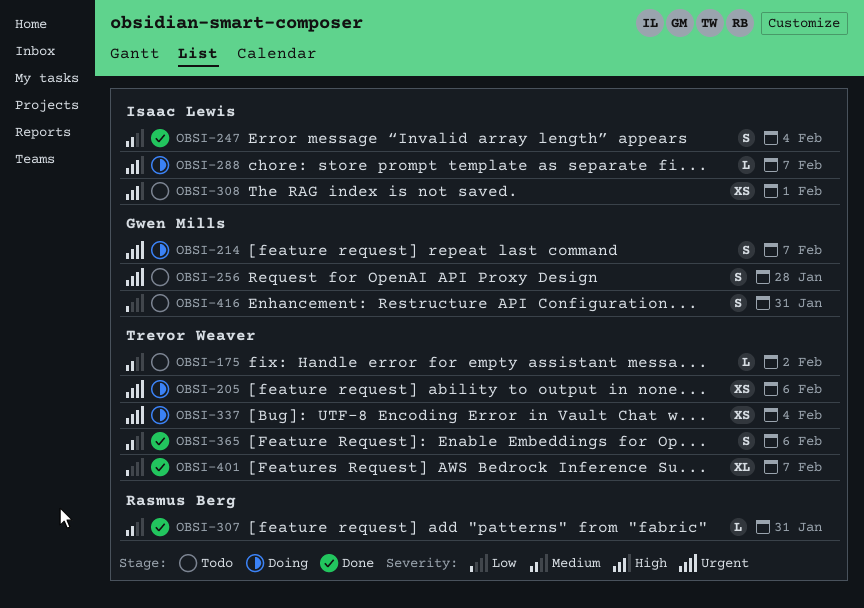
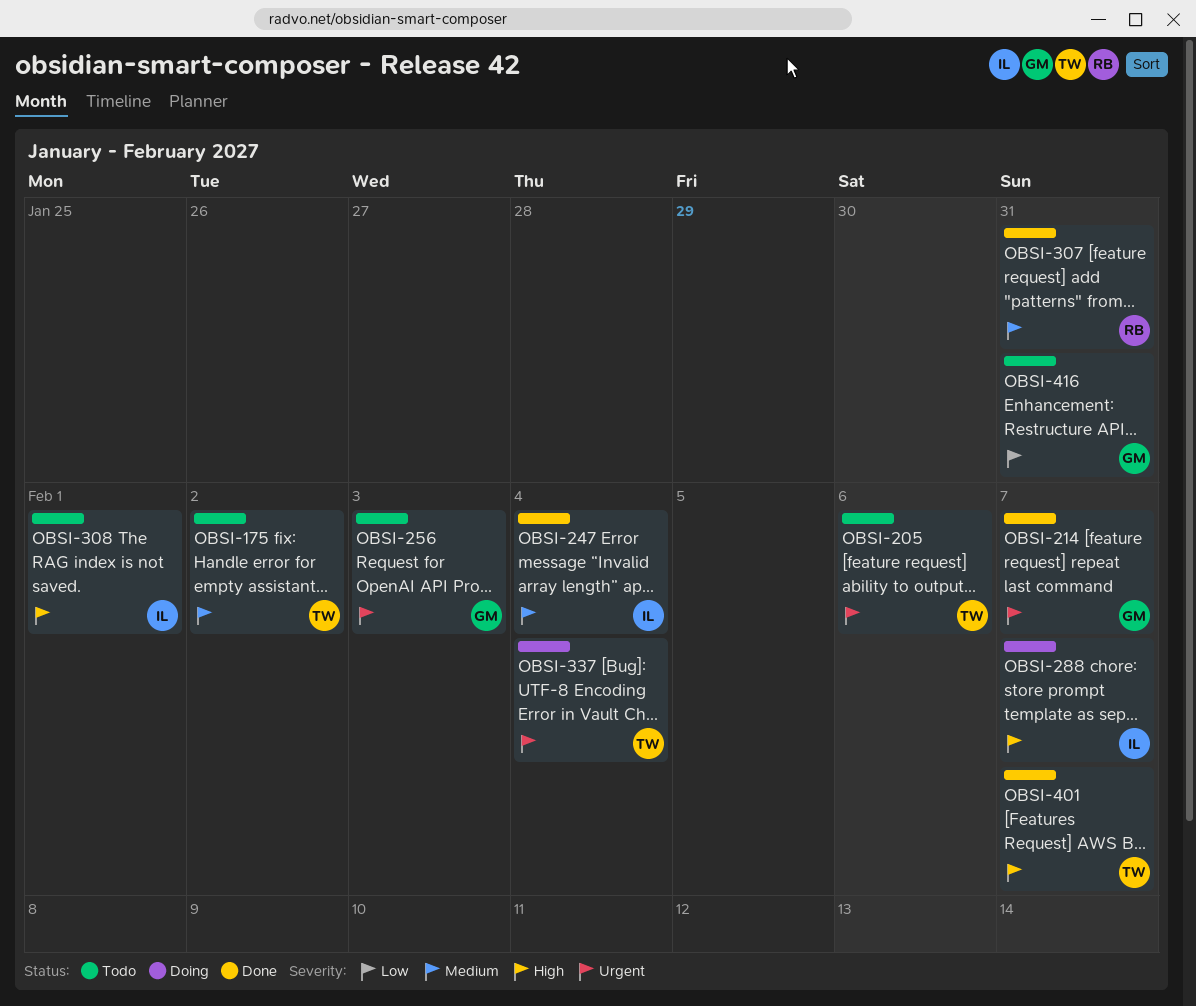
OBSI-205, status: Doing -> Todo
OBSI-214, status: Doing -> Done
OBSI-256, due: Jan 28 -> Feb 3
OBSI-365: present -> none
OBSI-401, priority: Low -> High

